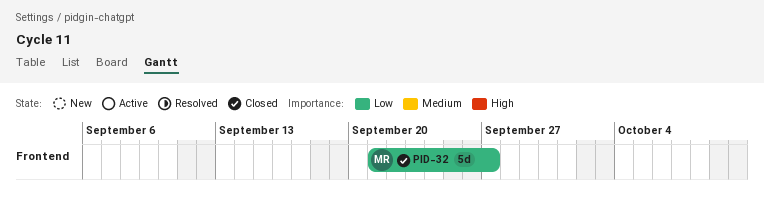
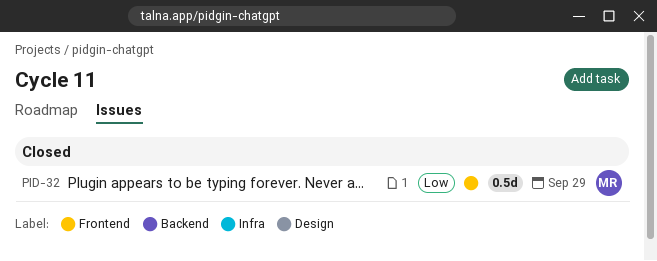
PID-32, estimate: 5d -> 0.5d
PID-32, due: Sep 27 -> Sep 29

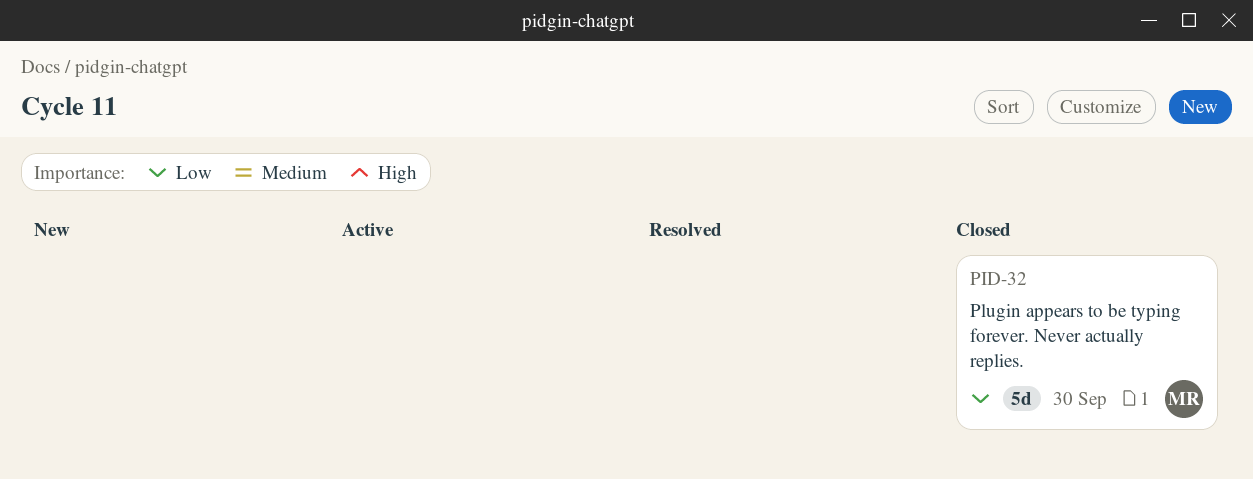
PID-32, estimate: 0.5d -> 5d
PID-32, due: Sep 29 -> Sep 30

